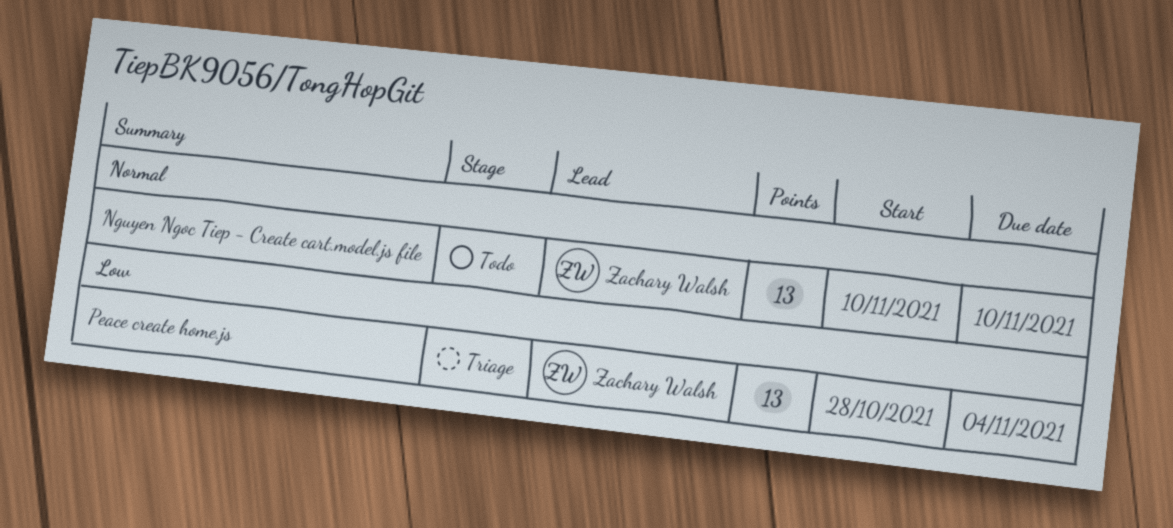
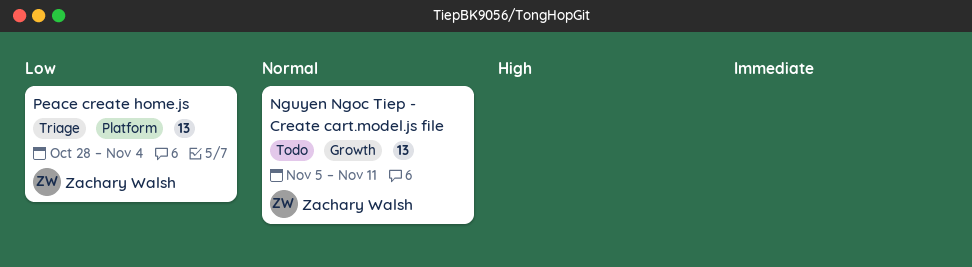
Nguyen Ngoc Tiep - Create cart.model.js file, start: Nov 10 -> Nov 5
Nguyen Ngoc Tiep - Create cart.model.js file, due: Nov 10 -> Nov 11

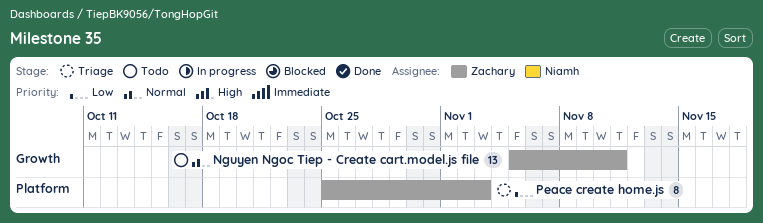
Peace create home.js, estimate: 13 -> 8
Peace create home.js, start: Oct 28 -> Oct 25
Peace create home.js, due: Nov 4 -> Nov 3

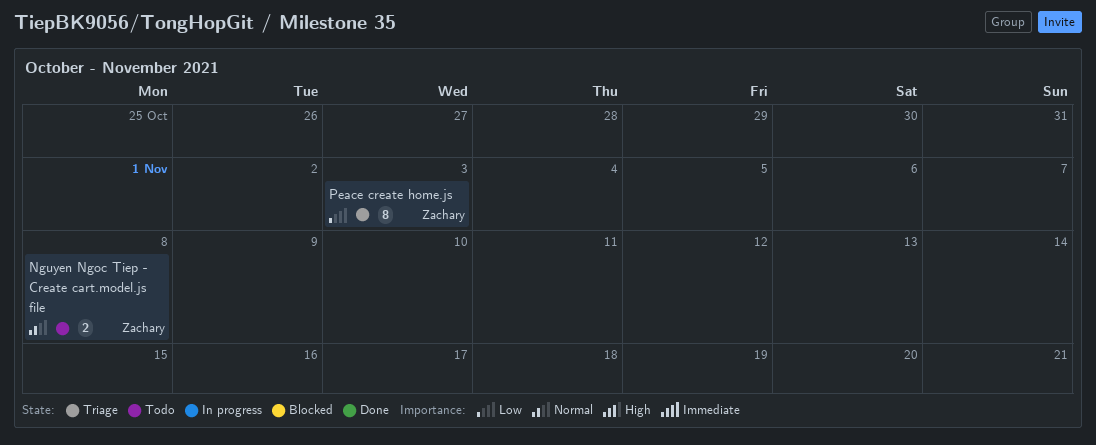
Nguyen Ngoc Tiep - Create cart.model.js file, estimate: 13 -> 2
Nguyen Ngoc Tiep - Create cart.model.js file, due: Nov 11 -> Nov 8

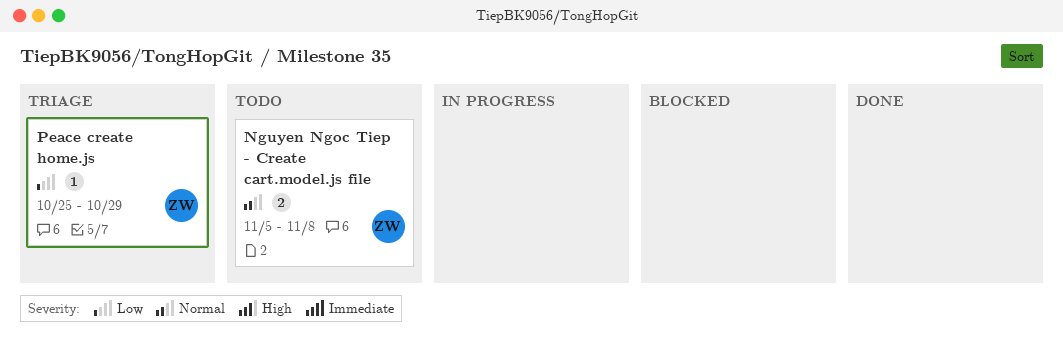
Peace create home.js, estimate: 8 -> 1
Peace create home.js, due: Nov 3 -> Oct 29

